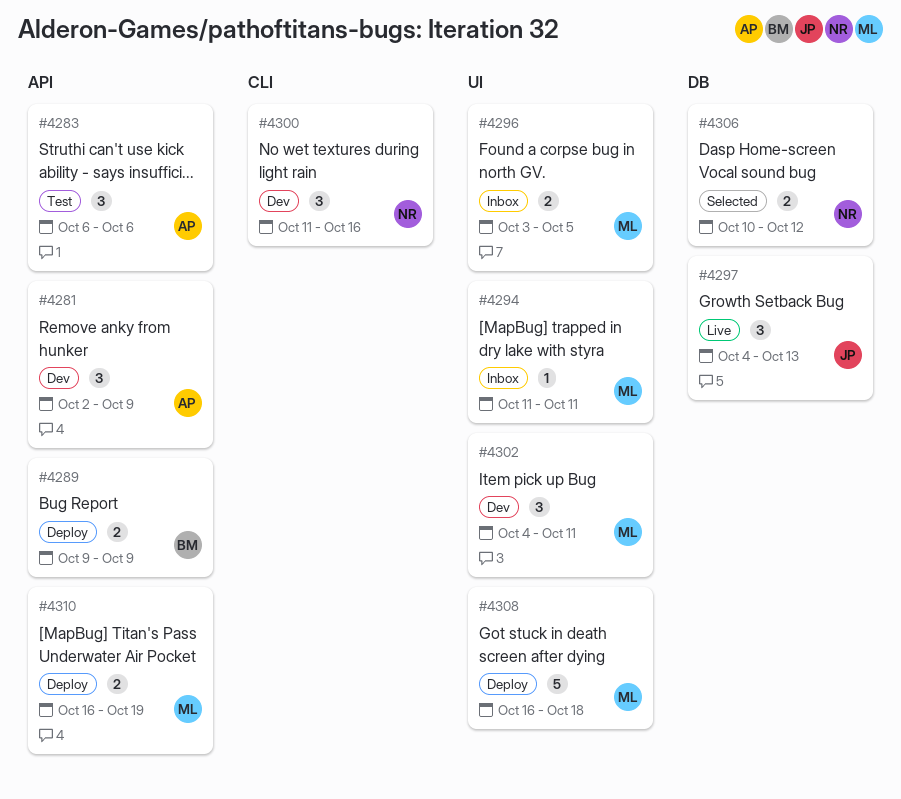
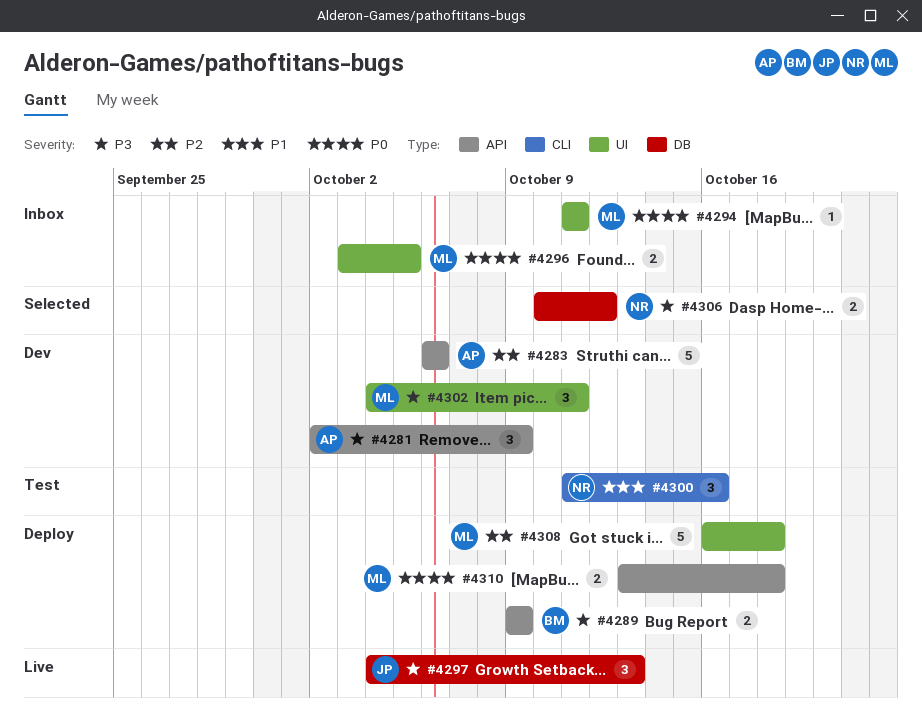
#4283, status: Test -> Dev
#4283, estimate: 3 -> 5
#4300, status: Dev -> Test
#4310, start: Oct 16 -> Oct 13
#4310, due: Oct 19 -> Oct 18

